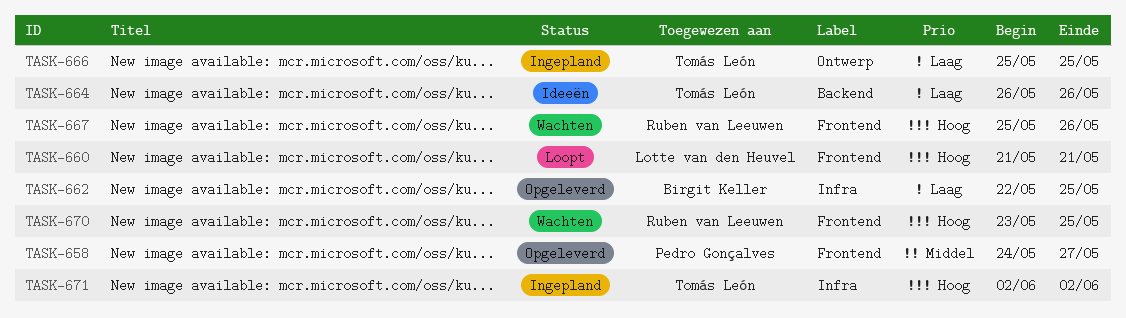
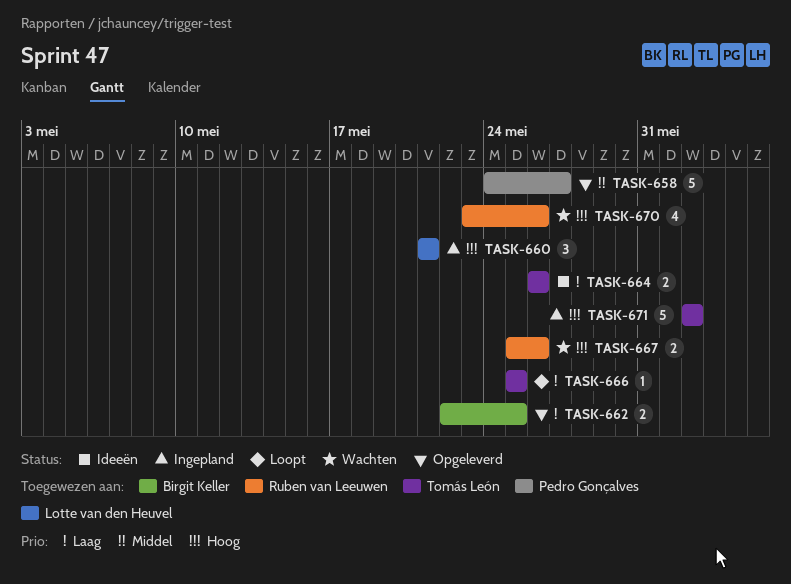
TASK-660, status: Loopt -> Ingepland
TASK-666, status: Ingepland -> Loopt
TASK-670, due: May 25 -> May 26

